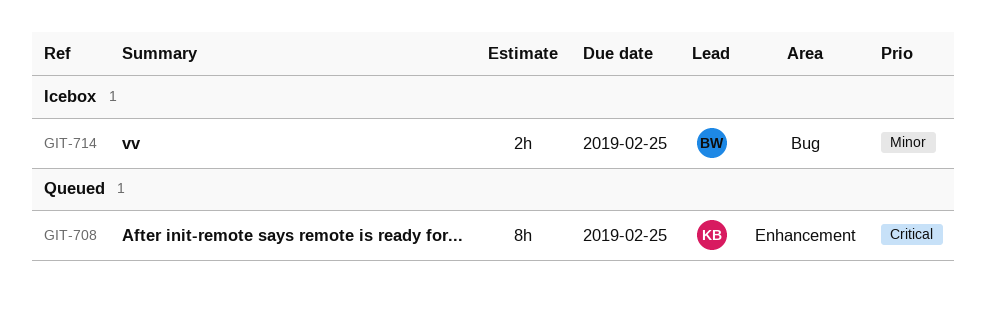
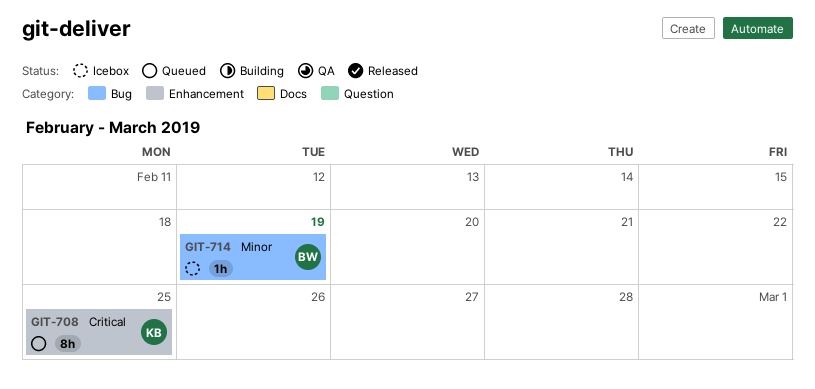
GIT-714, estimate: 2h -> 1h
GIT-714, due: Feb 25 -> Feb 19

